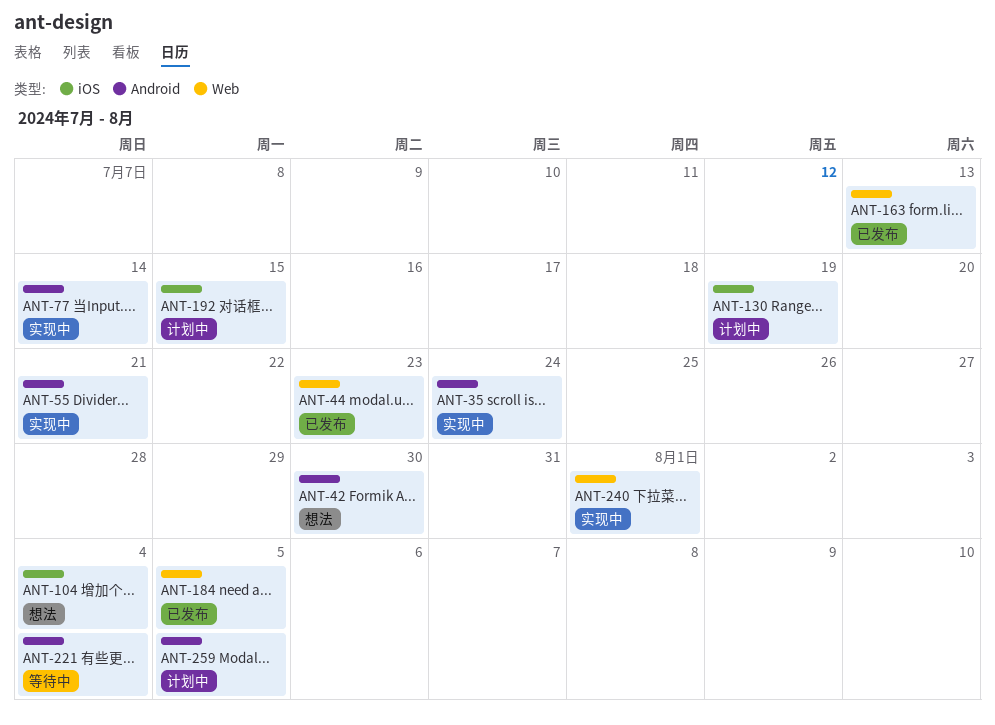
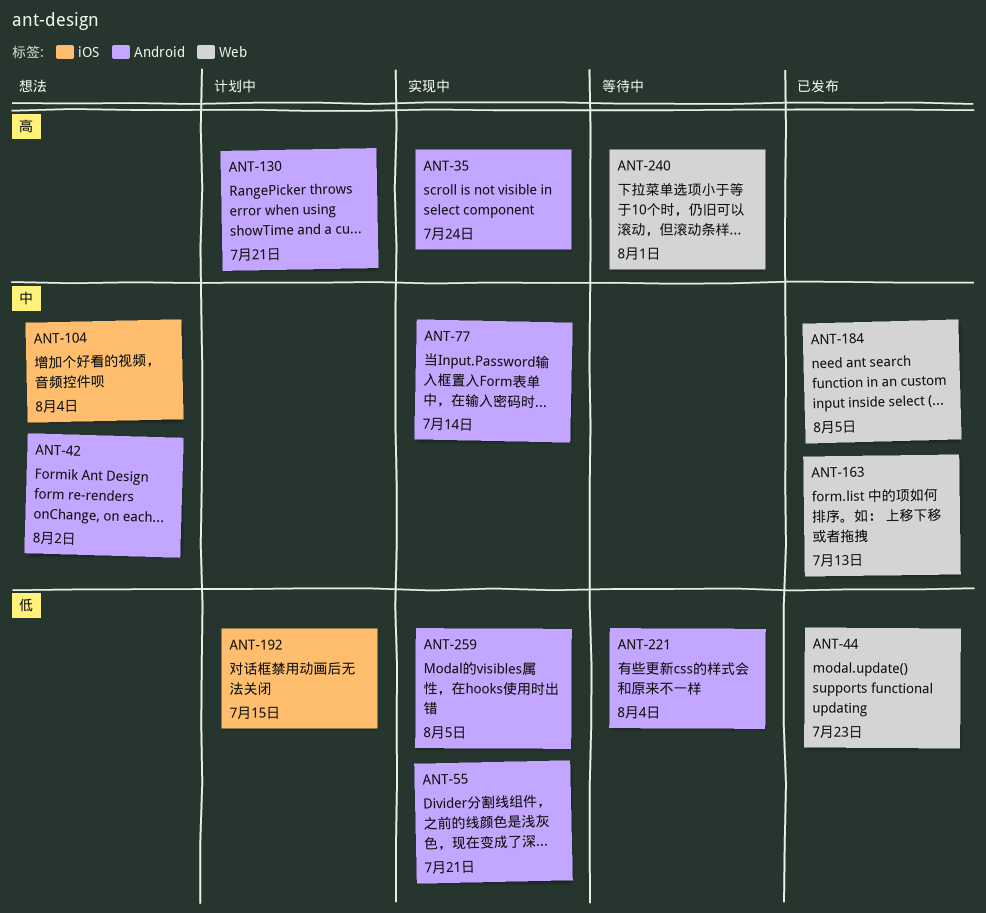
ANT-42, due: Jul 30 -> Aug 2
ANT-130, label: iOS -> Android
ANT-130, due: Jul 19 -> Jul 21
ANT-240, status: 实现中 -> 等待中
ANT-259, status: 计划中 -> 实现中

